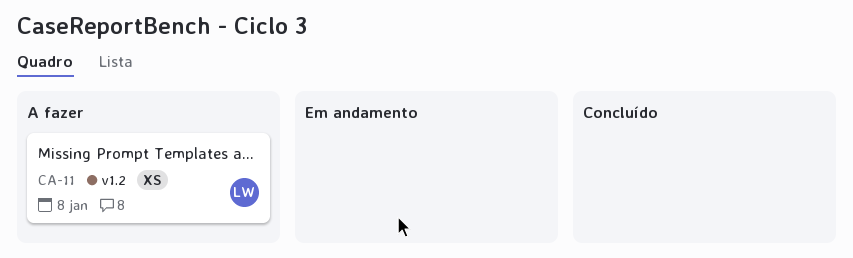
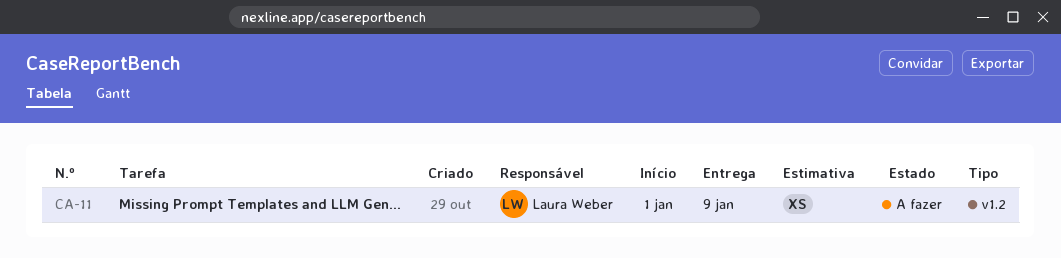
CA-11, due: Jan 8 -> Jan 9

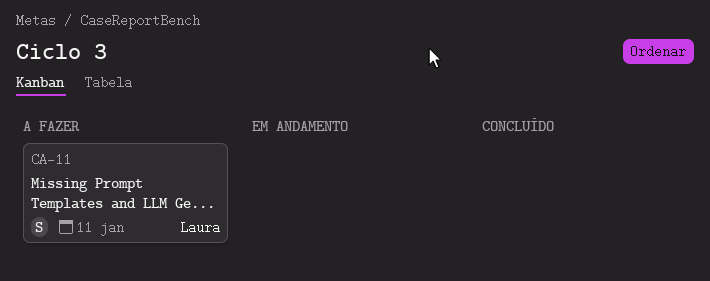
CA-11, estimate: XS -> S
CA-11, due: Jan 9 -> Jan 11

